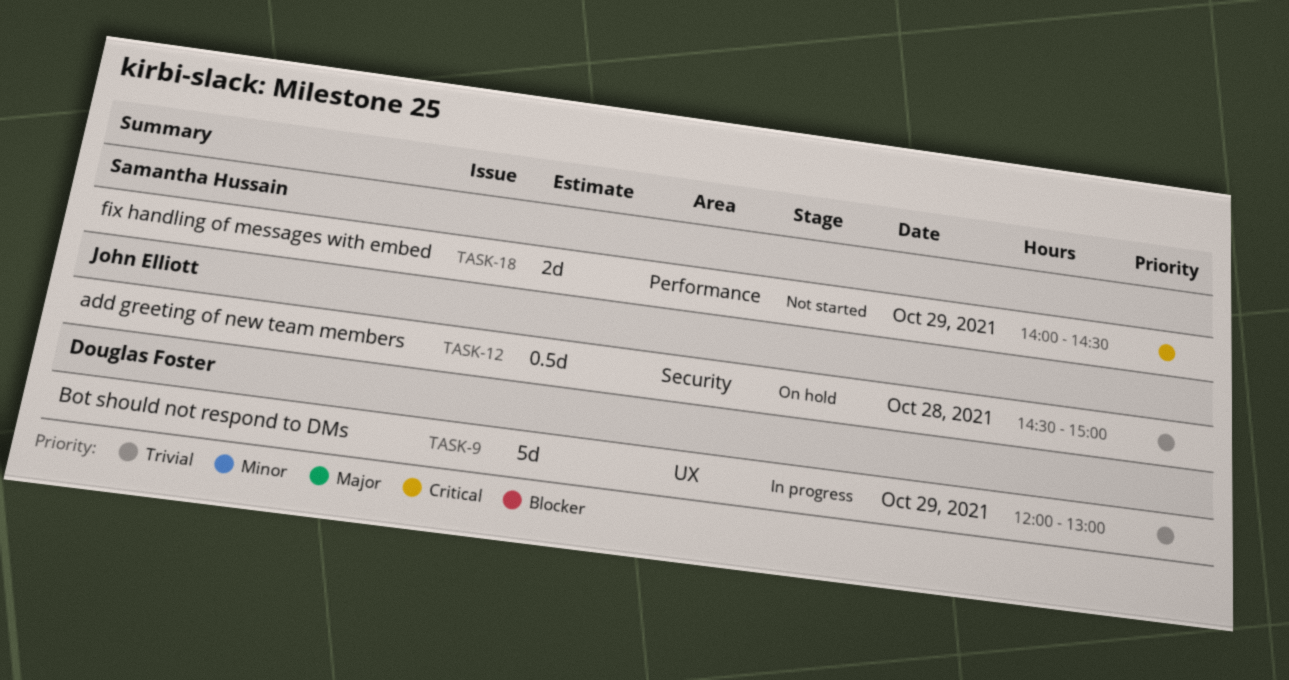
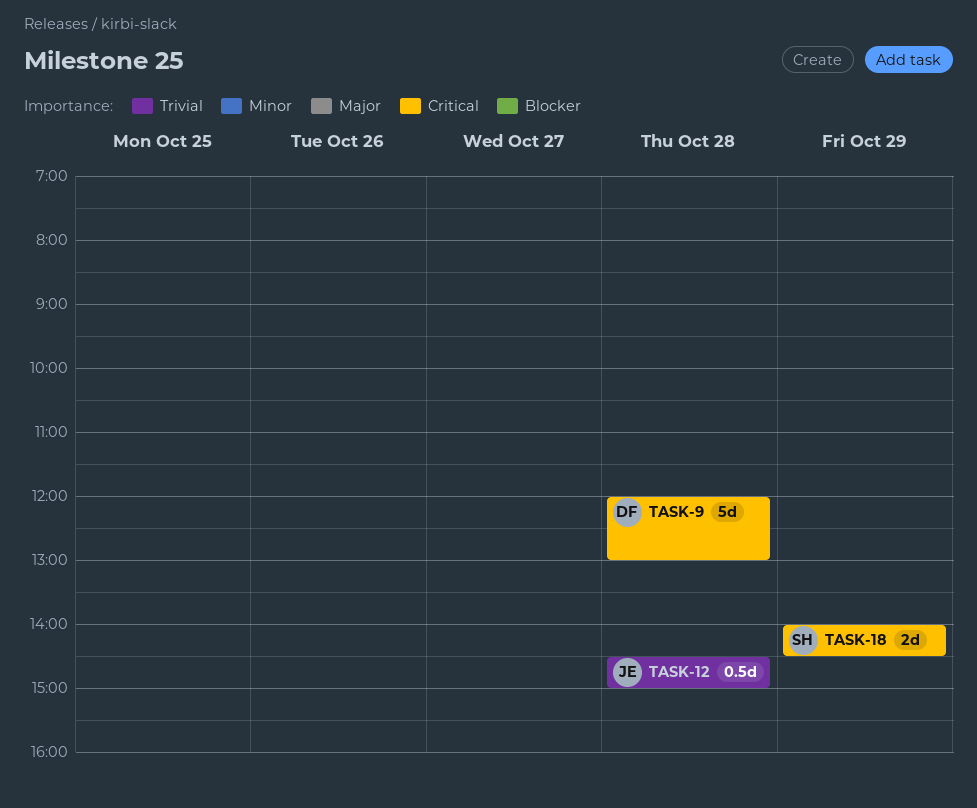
TASK-9, priority: Trivial -> Critical
TASK-9, day: Oct 29 -> Oct 28

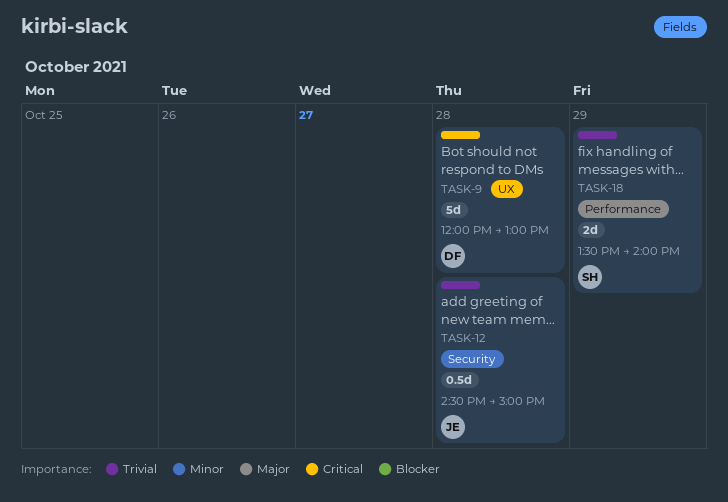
TASK-18, priority: Critical -> Trivial
TASK-18, begins: 14:00 -> 13:30
TASK-18, ends: 14:30 -> 14:00

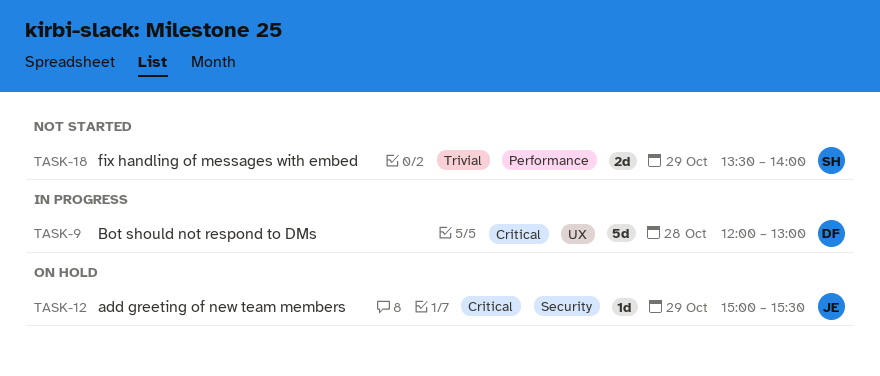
TASK-12, priority: Trivial -> Critical
TASK-12, estimate: 0.5d -> 1d
TASK-12, day: Oct 28 -> Oct 29
TASK-12, begins: 14:30 -> 15:00
TASK-12, ends: 15:00 -> 15:30

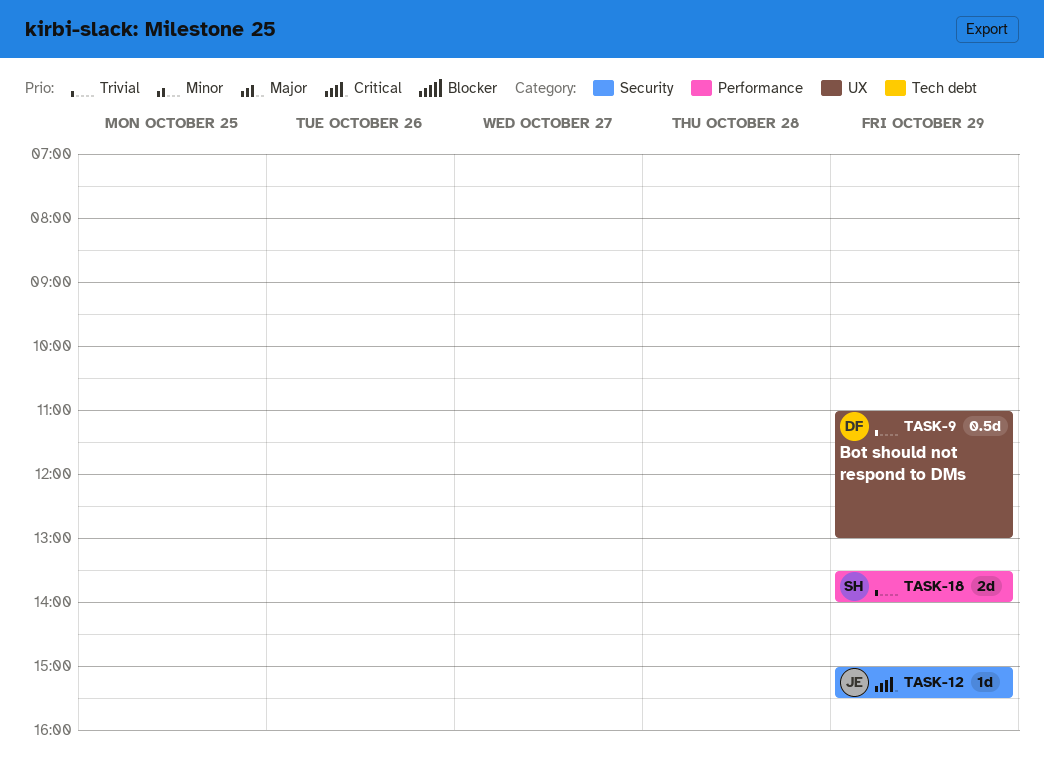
TASK-9, priority: Critical -> Trivial
TASK-9, estimate: 5d -> 0.5d
TASK-9, day: Oct 28 -> Oct 29
TASK-9, begins: 12:00 -> 11:00

